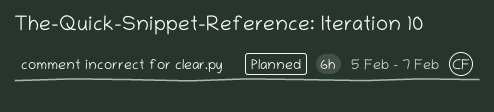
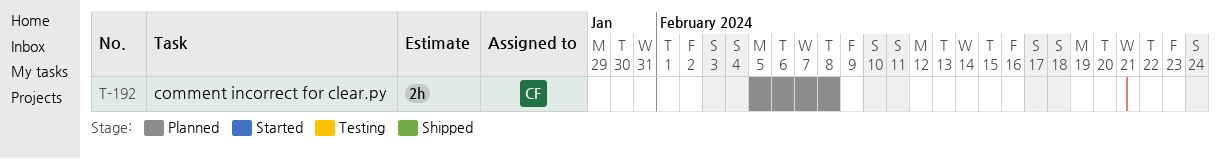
comment incorrect for clear.py, estimate: 6h -> 2h
comment incorrect for clear.py, due: Feb 7 -> Feb 8

